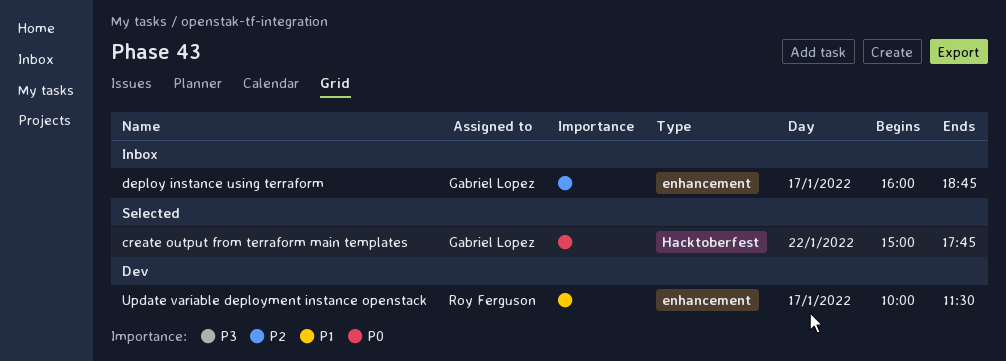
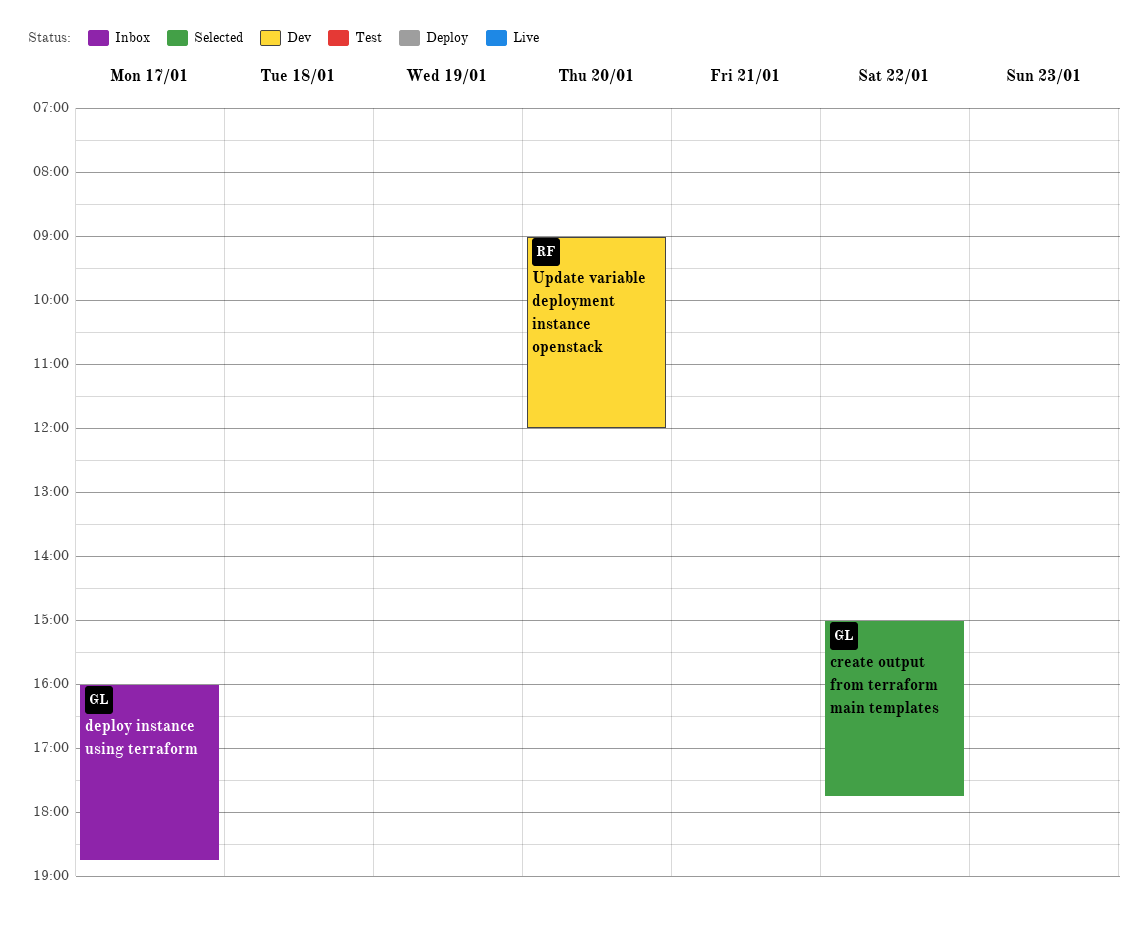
Update variable deployment instance openstack, day: Jan 17 -> Jan 20
Update variable deployment instance openstack, begins: 10:00 -> 09:00
Update variable deployment instance openstack, ends: 11:30 -> 12:00

